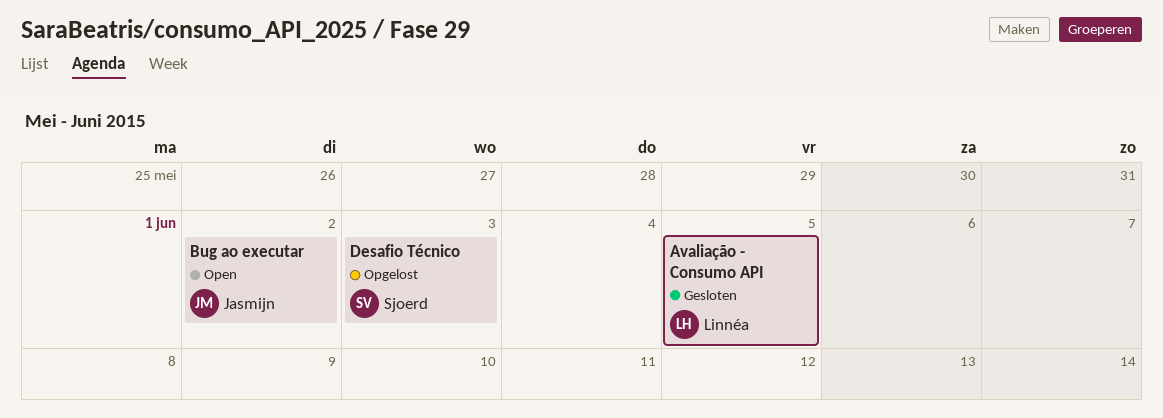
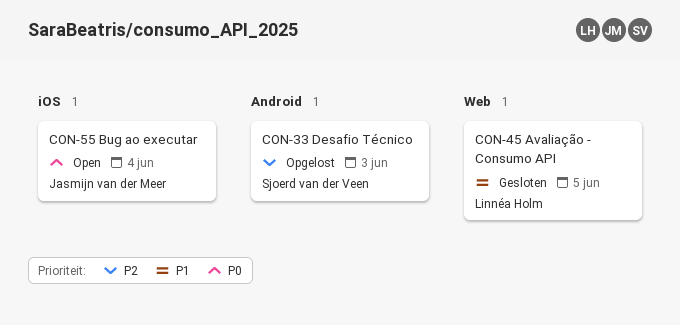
Bug ao executar, due: Jun 2 -> Jun 4

